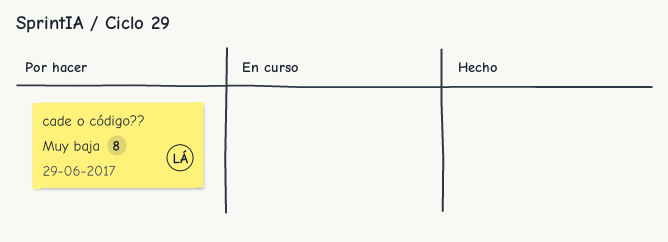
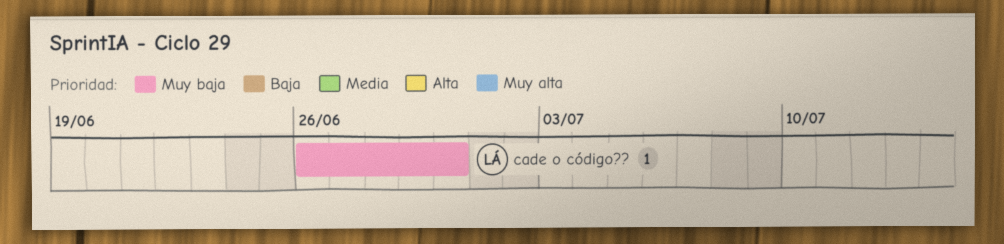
cade o código??, estimate: 8 -> 1
cade o código??, due: Jun 29 -> Jun 30

